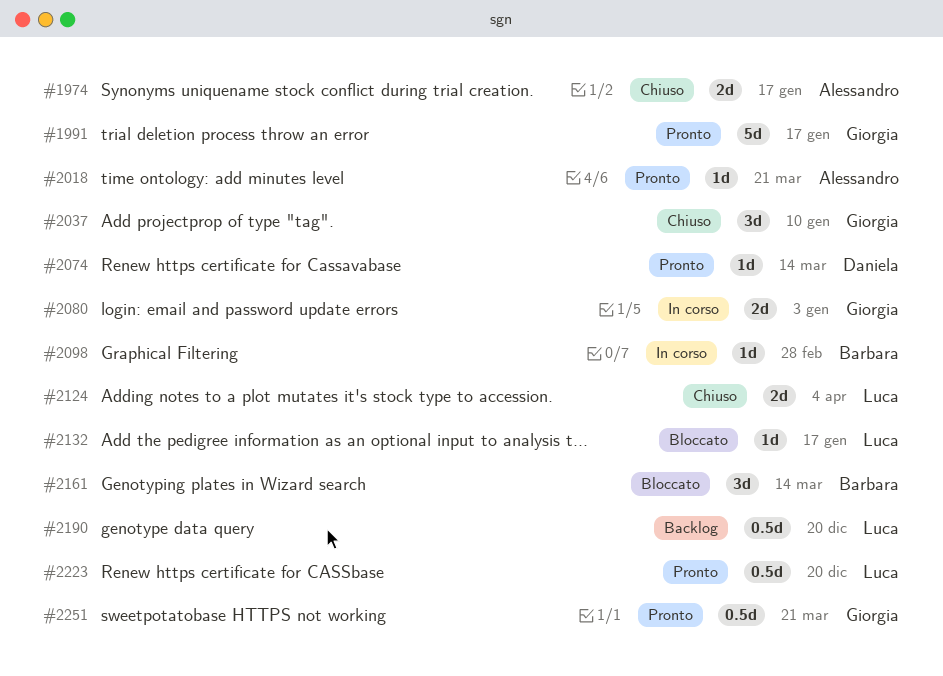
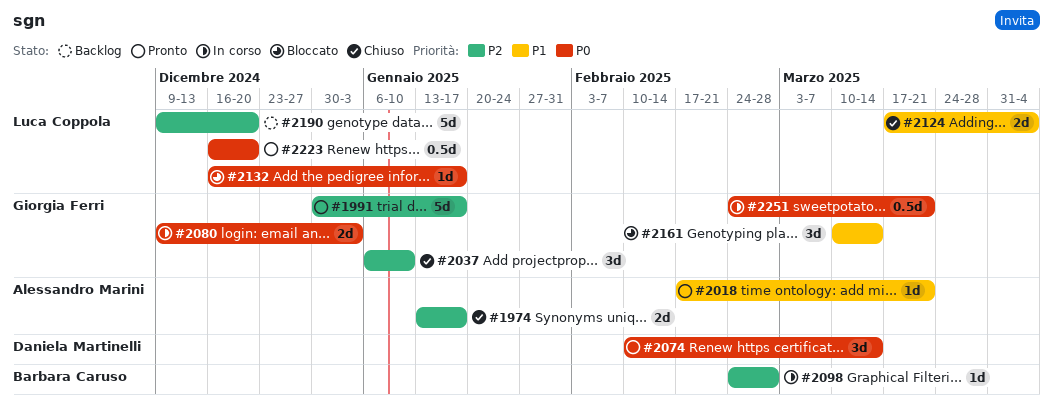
#2074, estimate: 1d -> 3d
#2161, owner: Barbara Caruso -> Giorgia Ferri
#2190, estimate: 0.5d -> 5d
#2251, status: Pronto -> In corso

